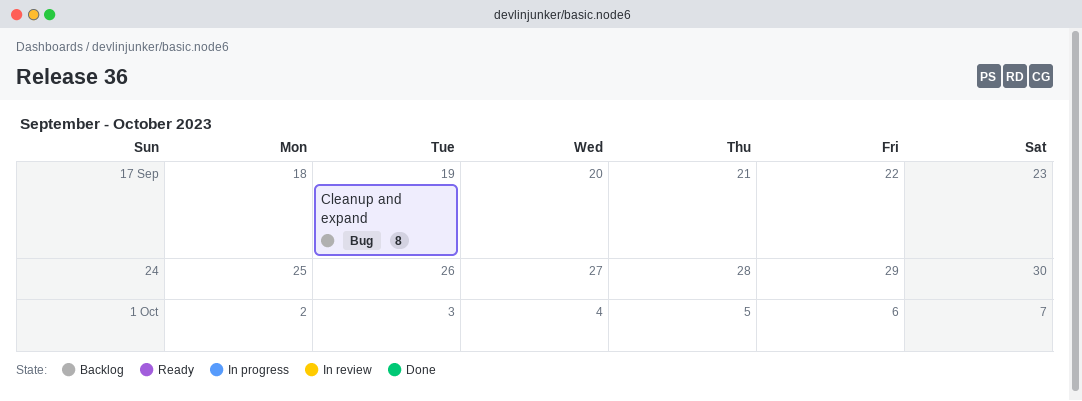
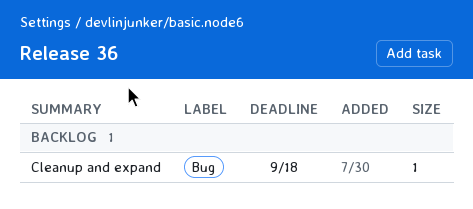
Cleanup and expand, estimate: 8 -> 1
Cleanup and expand, due: Sep 19 -> Sep 18

